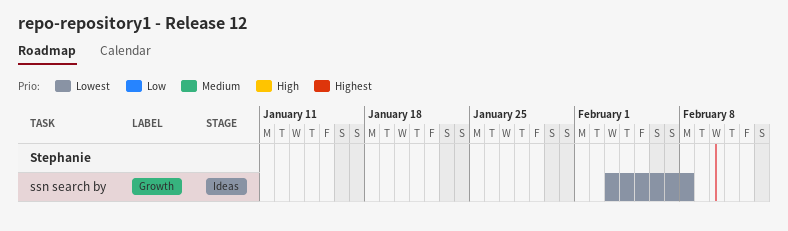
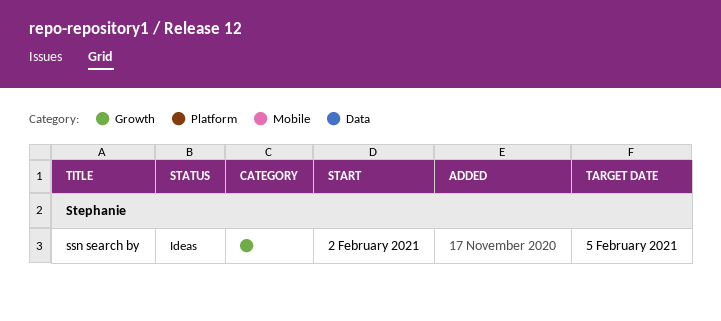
ssn search by, start: Feb 3 -> Feb 2
ssn search by, due: Feb 8 -> Feb 5

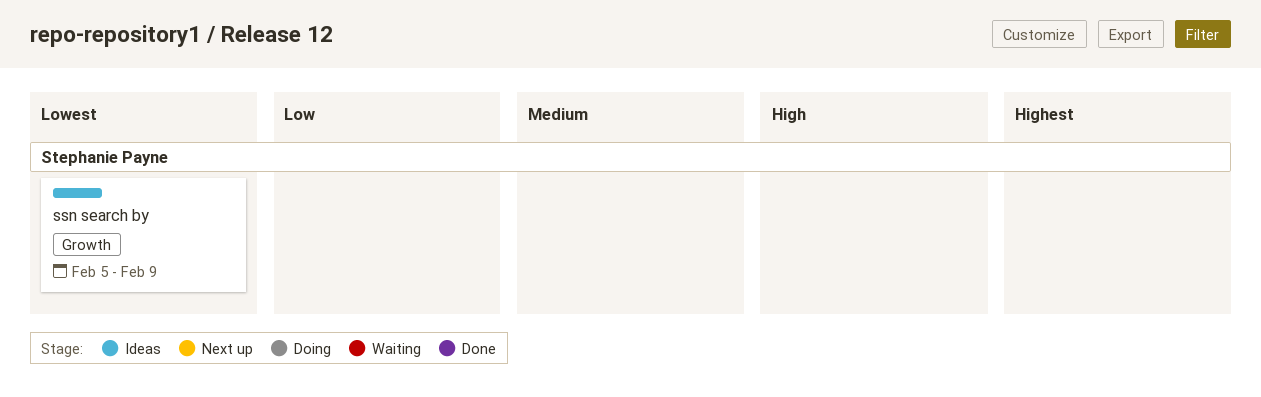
ssn search by, start: Feb 2 -> Feb 5
ssn search by, due: Feb 5 -> Feb 9

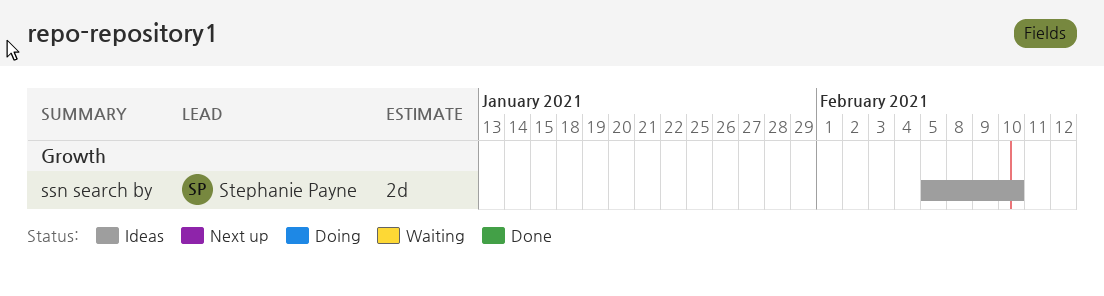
ssn search by, due: Feb 9 -> Feb 10

